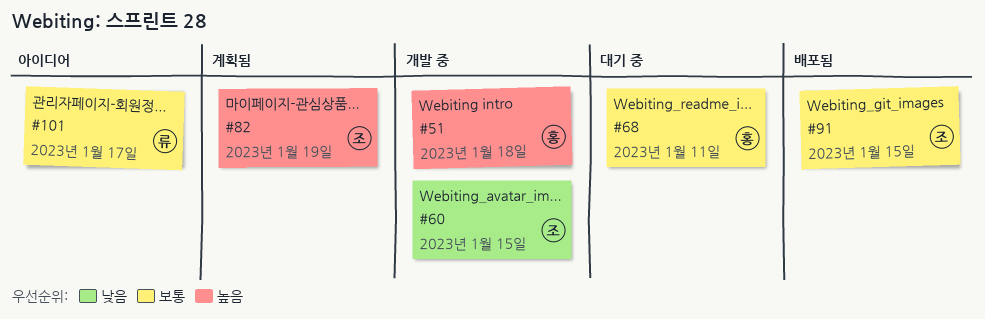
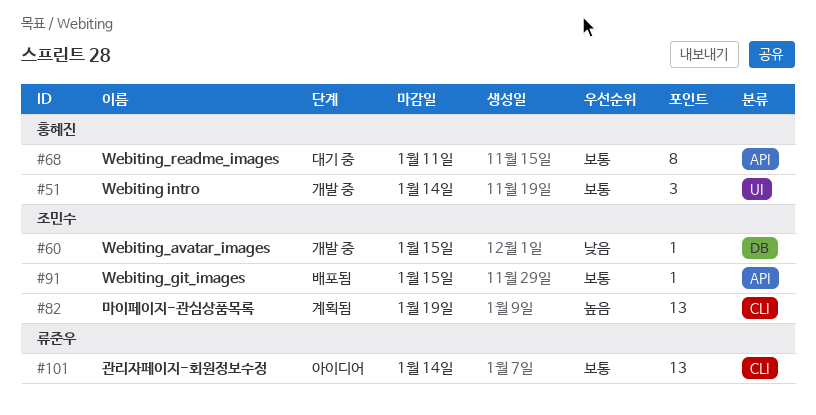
#51, priority: 높음 -> 보통
#51, due: Jan 18 -> Jan 14
#101, due: Jan 17 -> Jan 14

